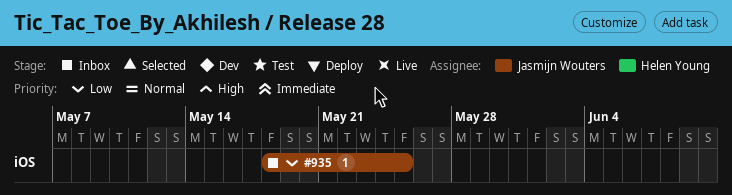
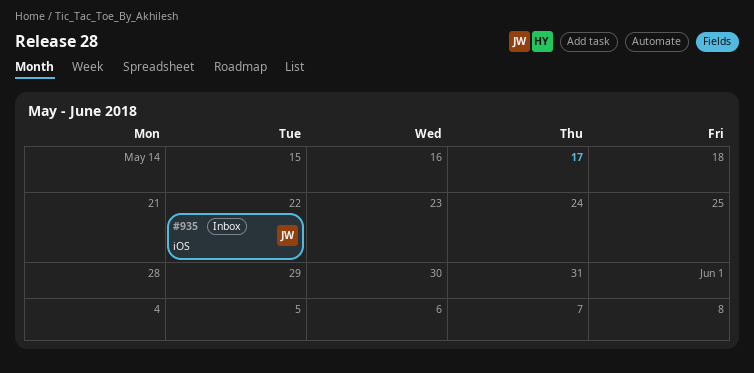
#935, due: May 25 -> May 22

